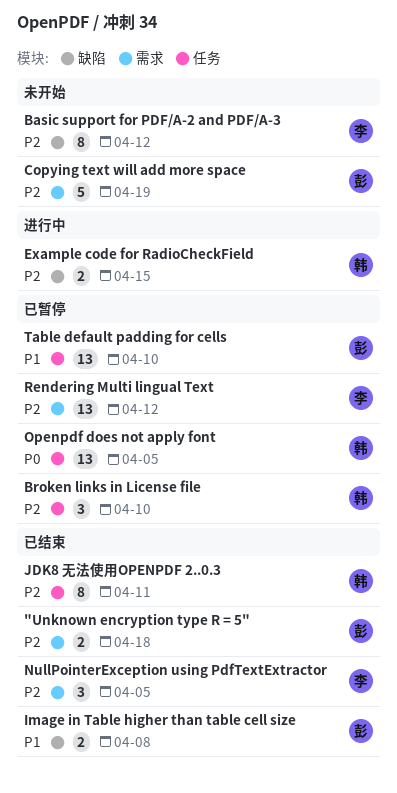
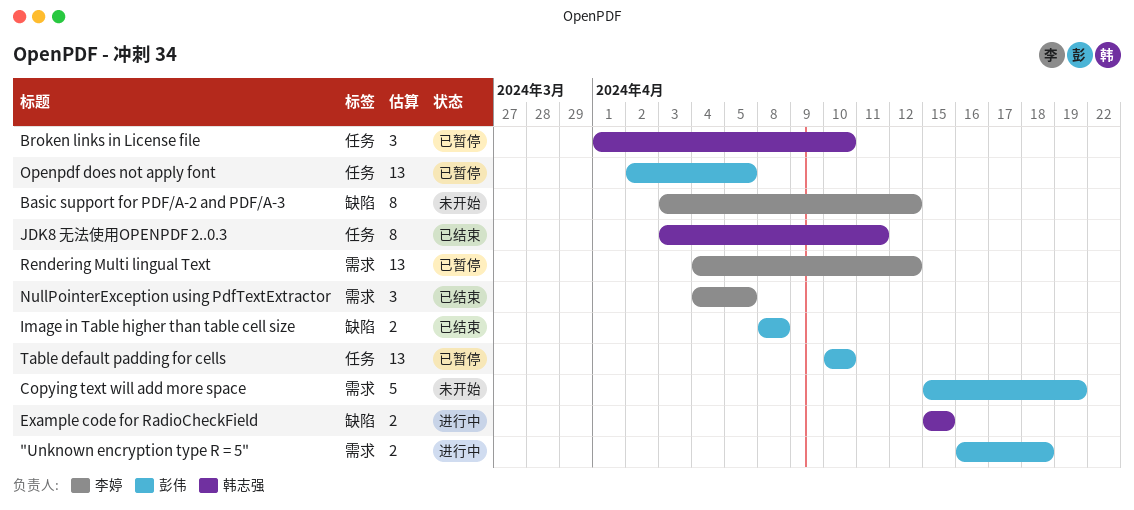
"Unknown encryption type R = 5", status: 已结束 -> 进行中
Openpdf does not apply font, owner: 韩志强 -> 彭伟

